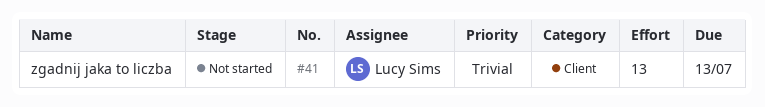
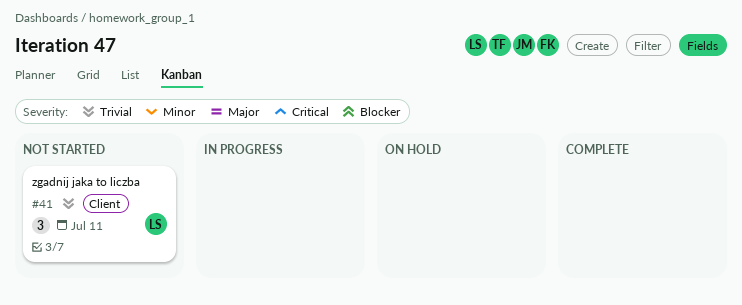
#41, estimate: 13 -> 3
#41, due: Jul 13 -> Jul 11

